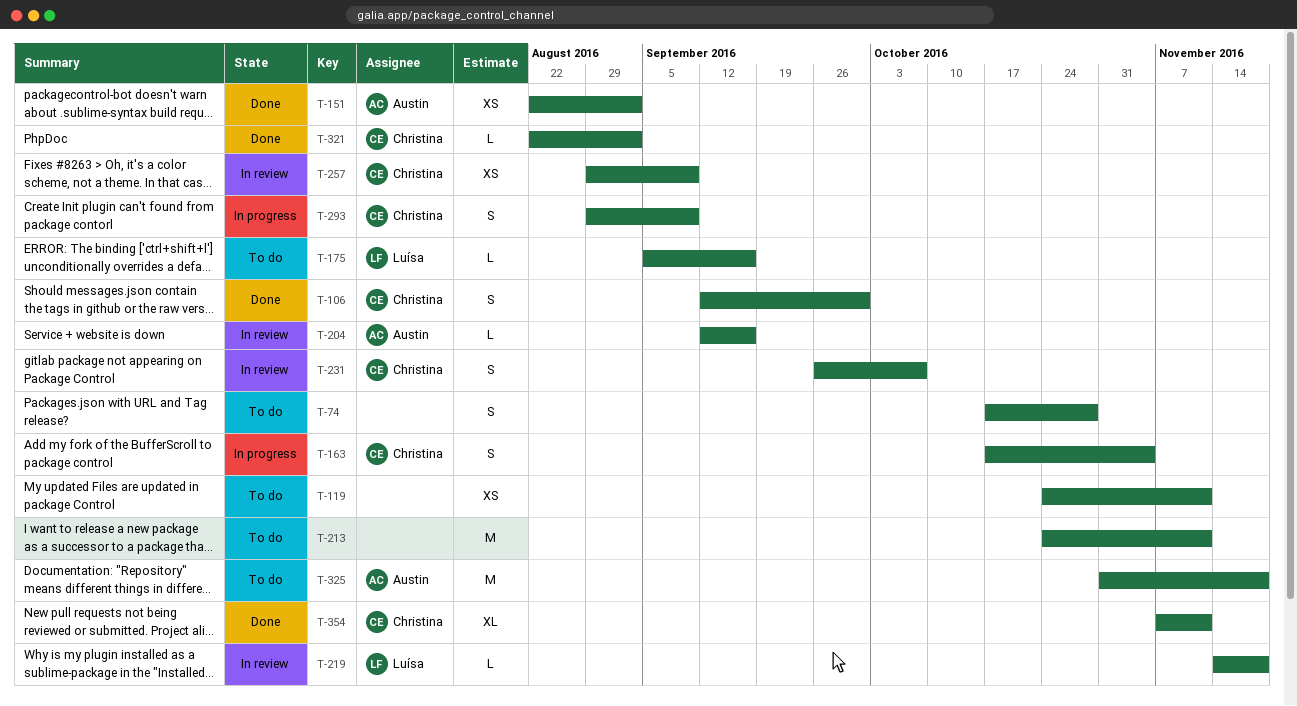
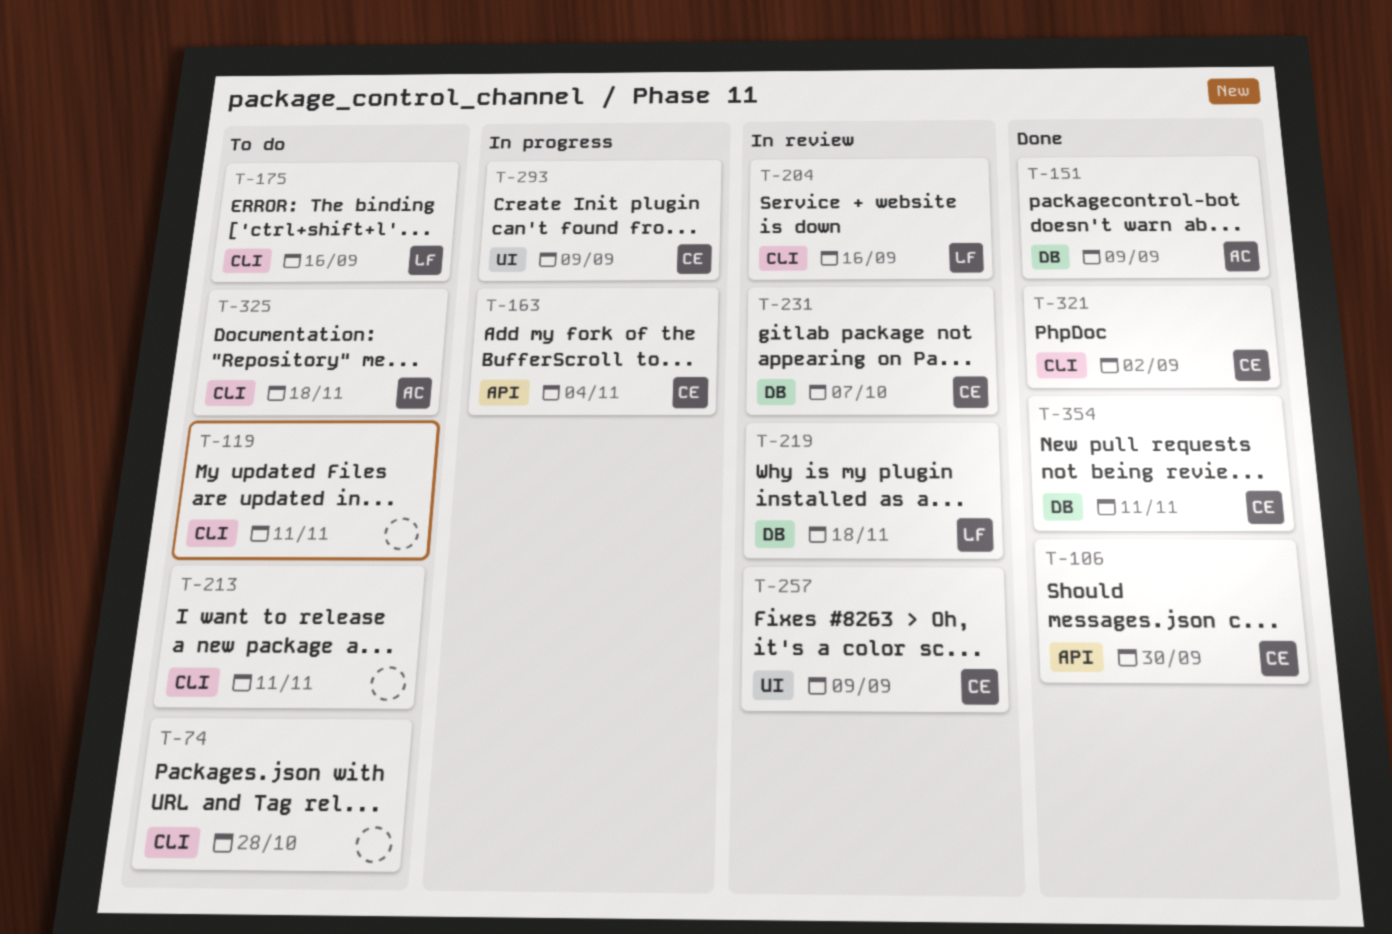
T-151, due: Sep 2 -> Sep 9
T-204, owner: Austin -> Luísa

